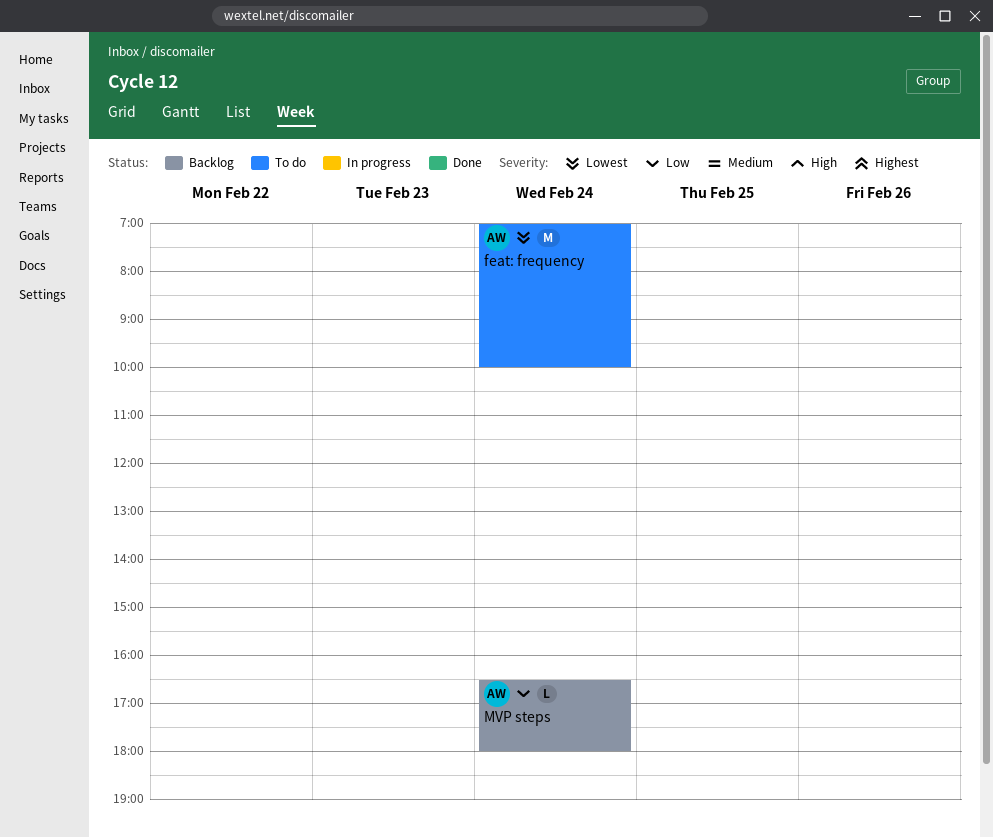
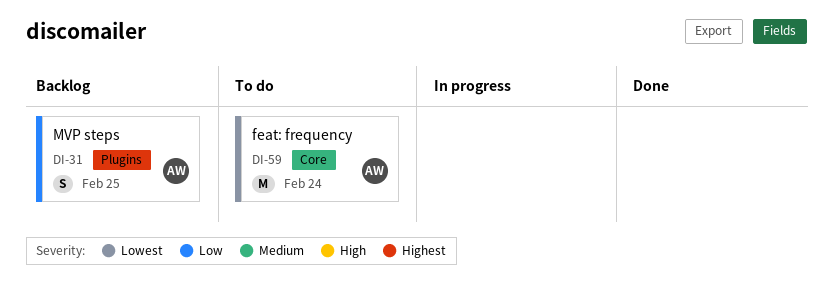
MVP steps, estimate: L -> S
MVP steps, day: Feb 24 -> Feb 25

